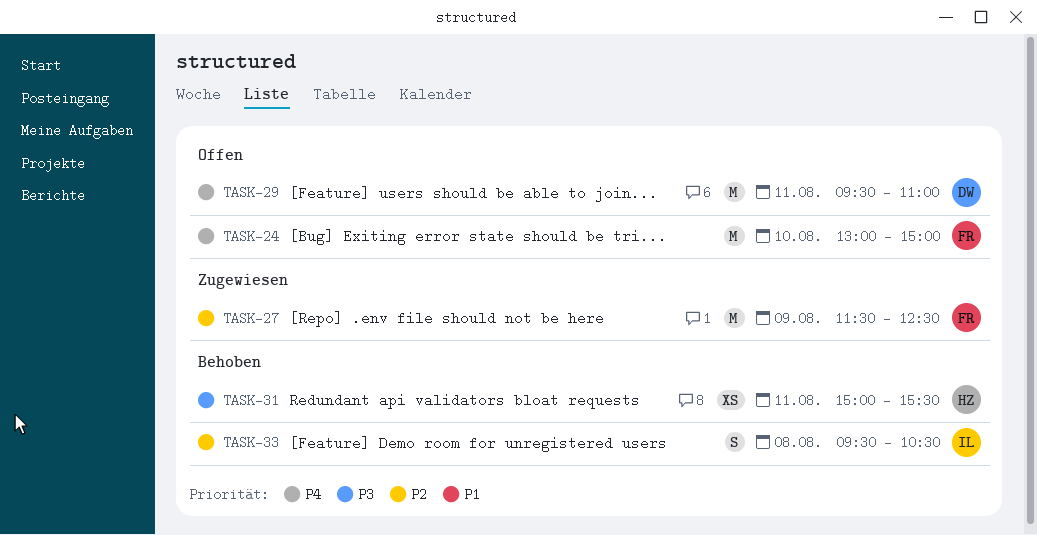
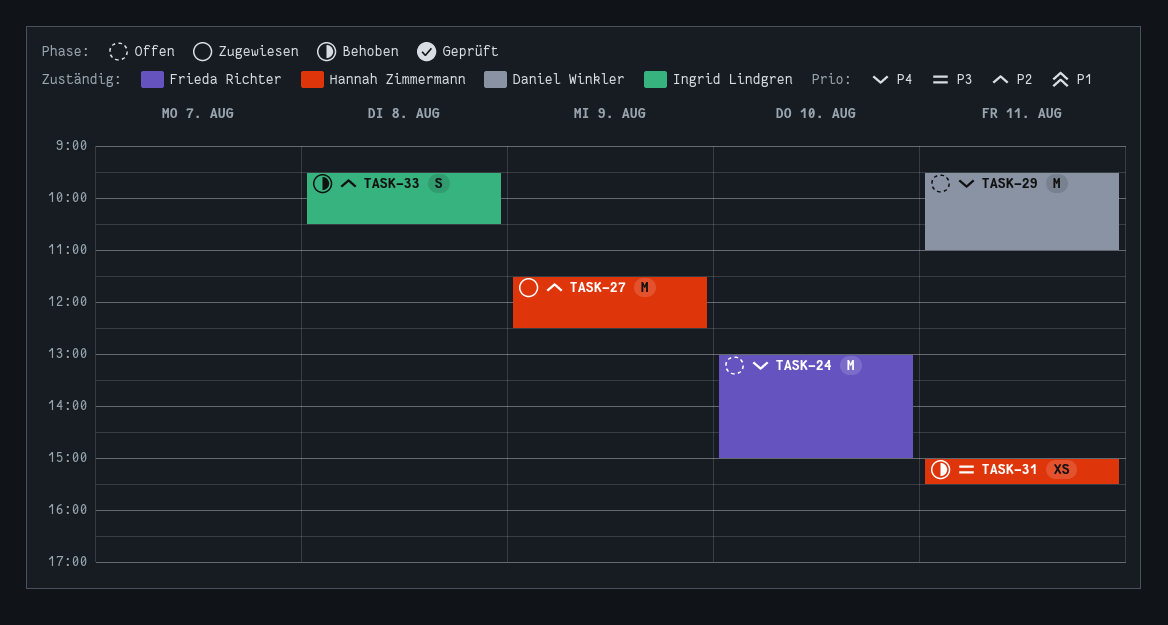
TASK-27, owner: Frieda Richter -> Hannah Zimmermann

